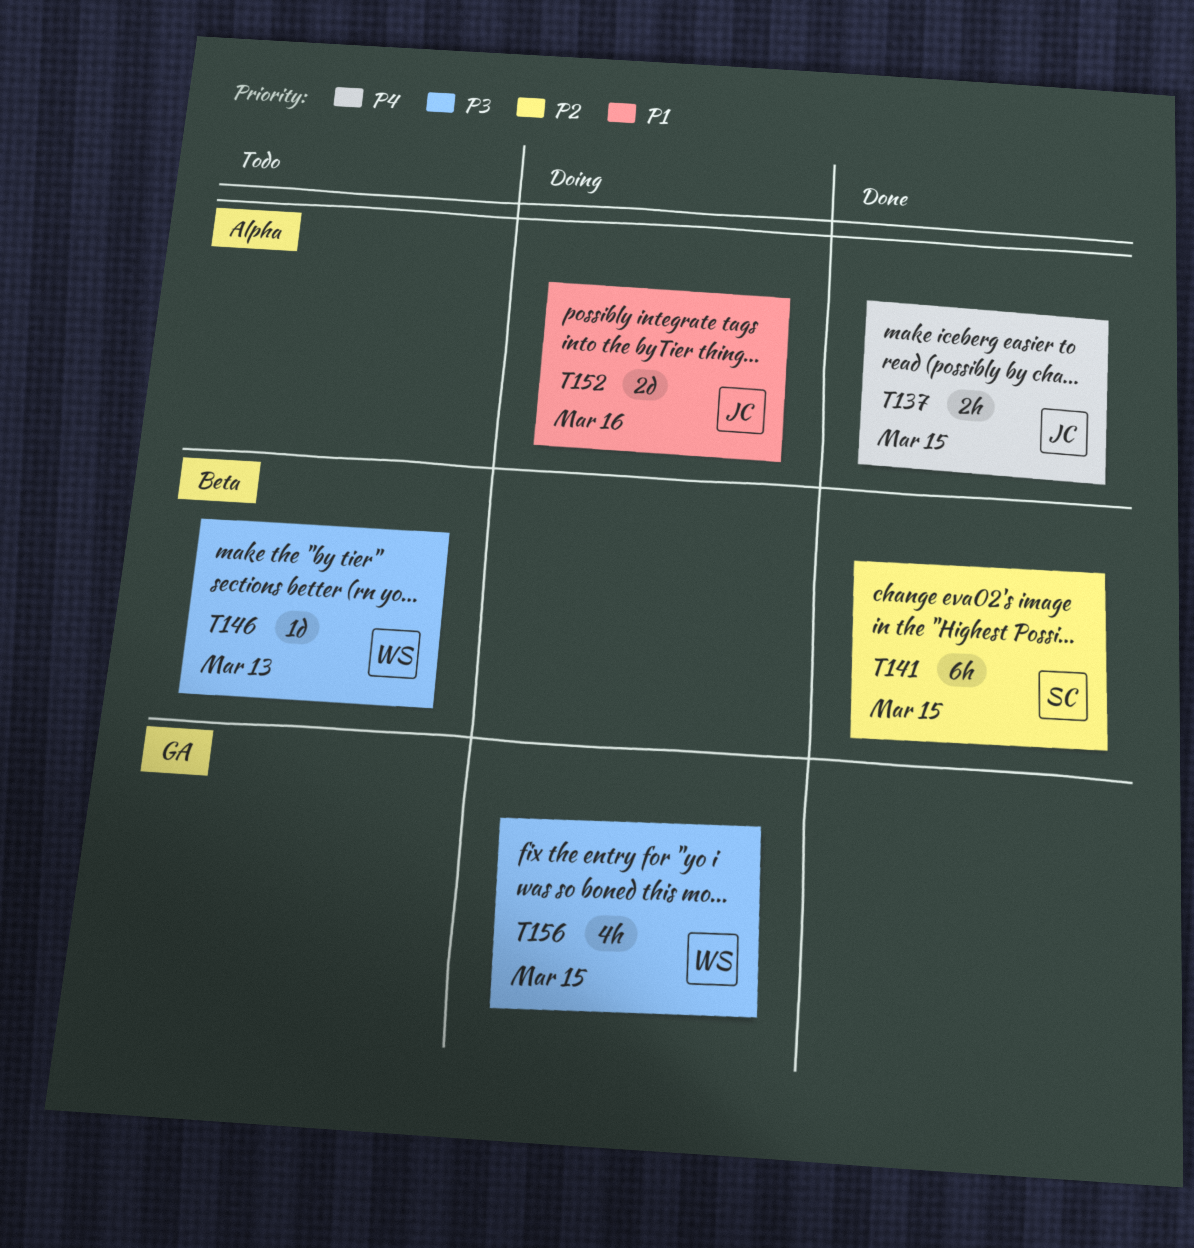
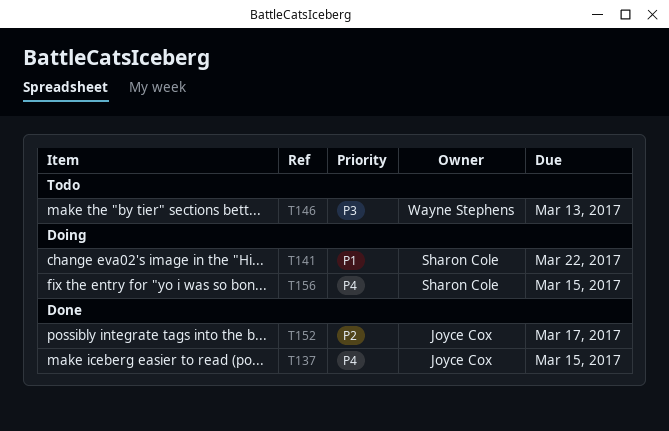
T141, status: Done -> Doing
T141, priority: P2 -> P1
T141, due: Mar 15 -> Mar 22
T152, status: Doing -> Done
T152, priority: P1 -> P2
T152, due: Mar 16 -> Mar 17
T156, owner: Wayne Stephens -> Sharon Cole
T156, priority: P3 -> P4

